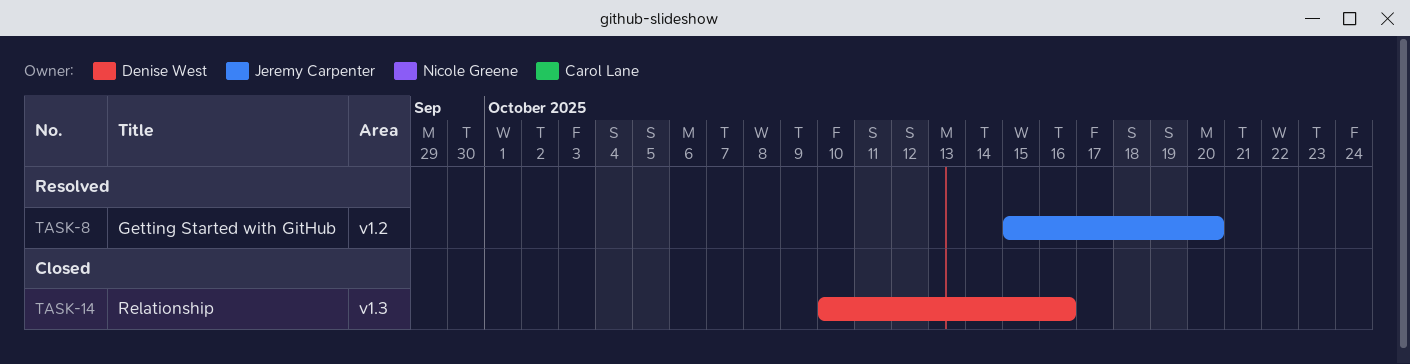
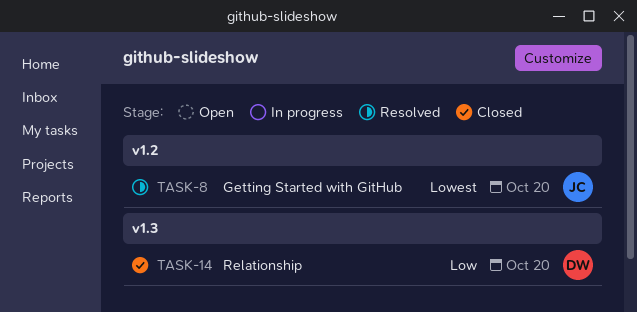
TASK-14, due: Oct 16 -> Oct 20

